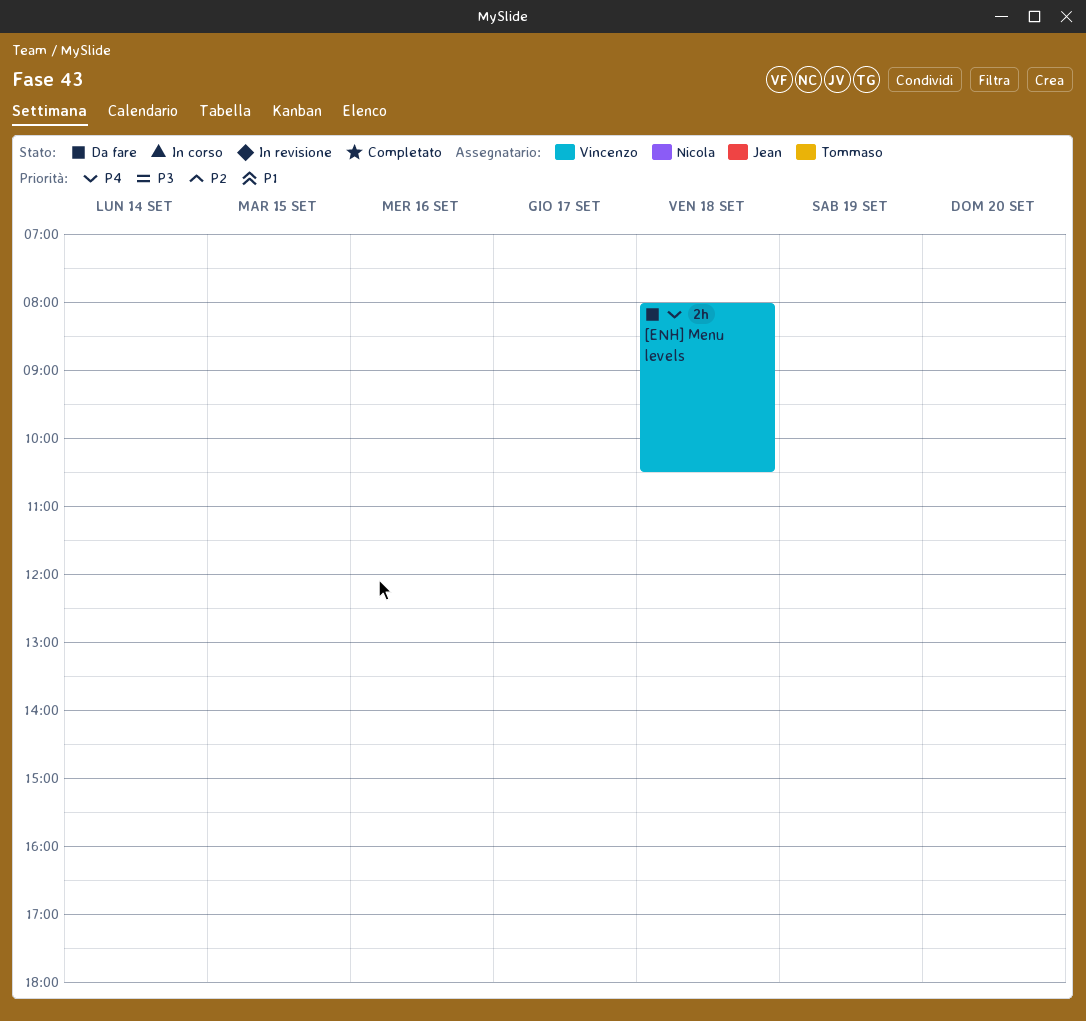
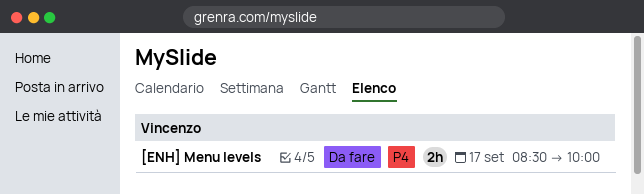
[ENH] Menu levels, day: Sep 18 -> Sep 17
[ENH] Menu levels, begins: 08:00 -> 08:30
[ENH] Menu levels, ends: 10:30 -> 10:00

